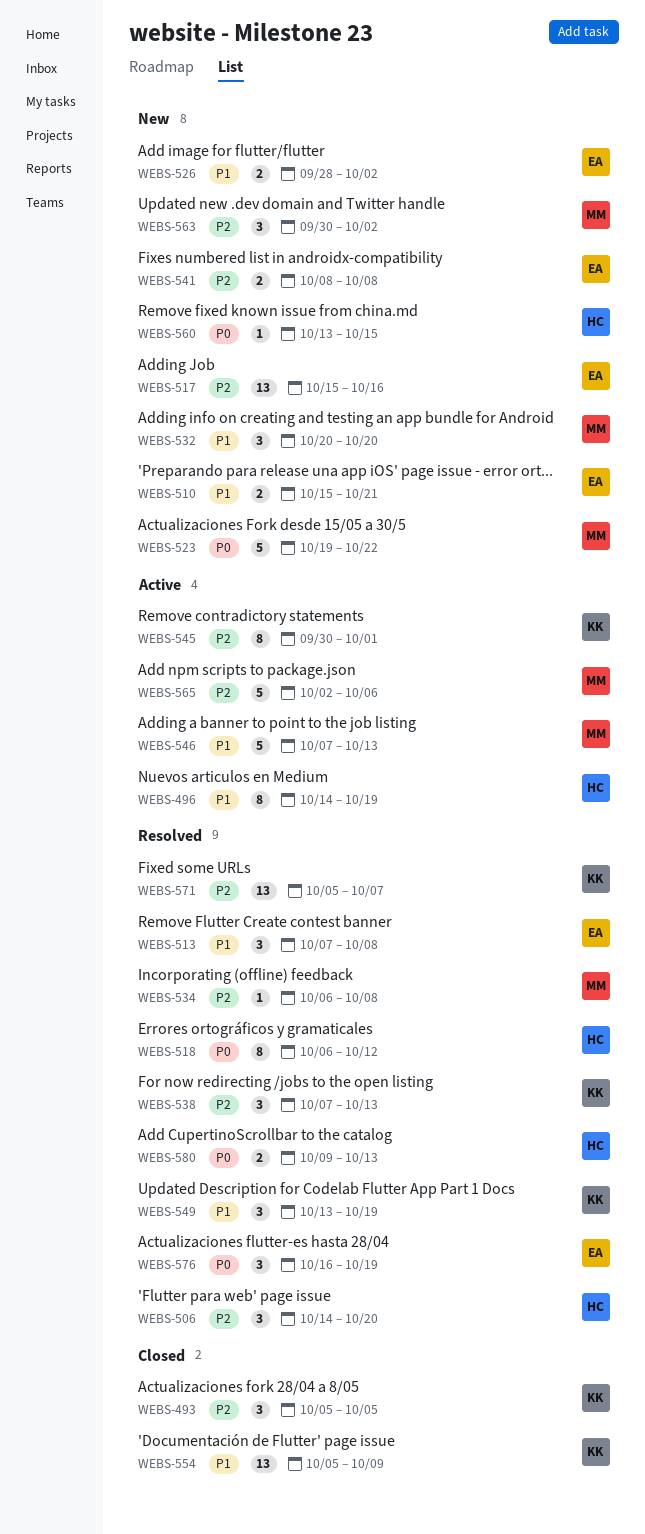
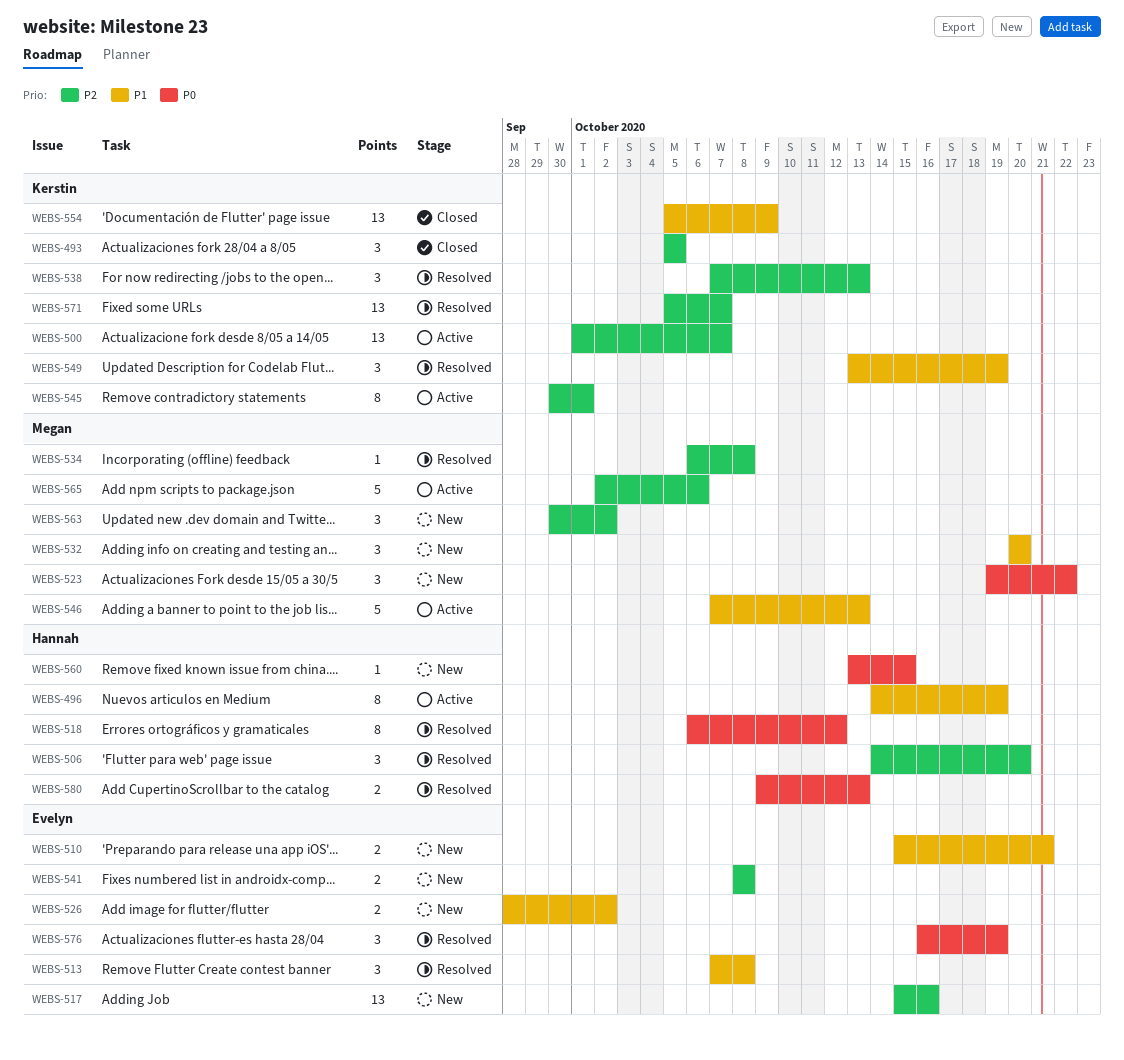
WEBS-500: none -> present
WEBS-523, estimate: 5 -> 3

